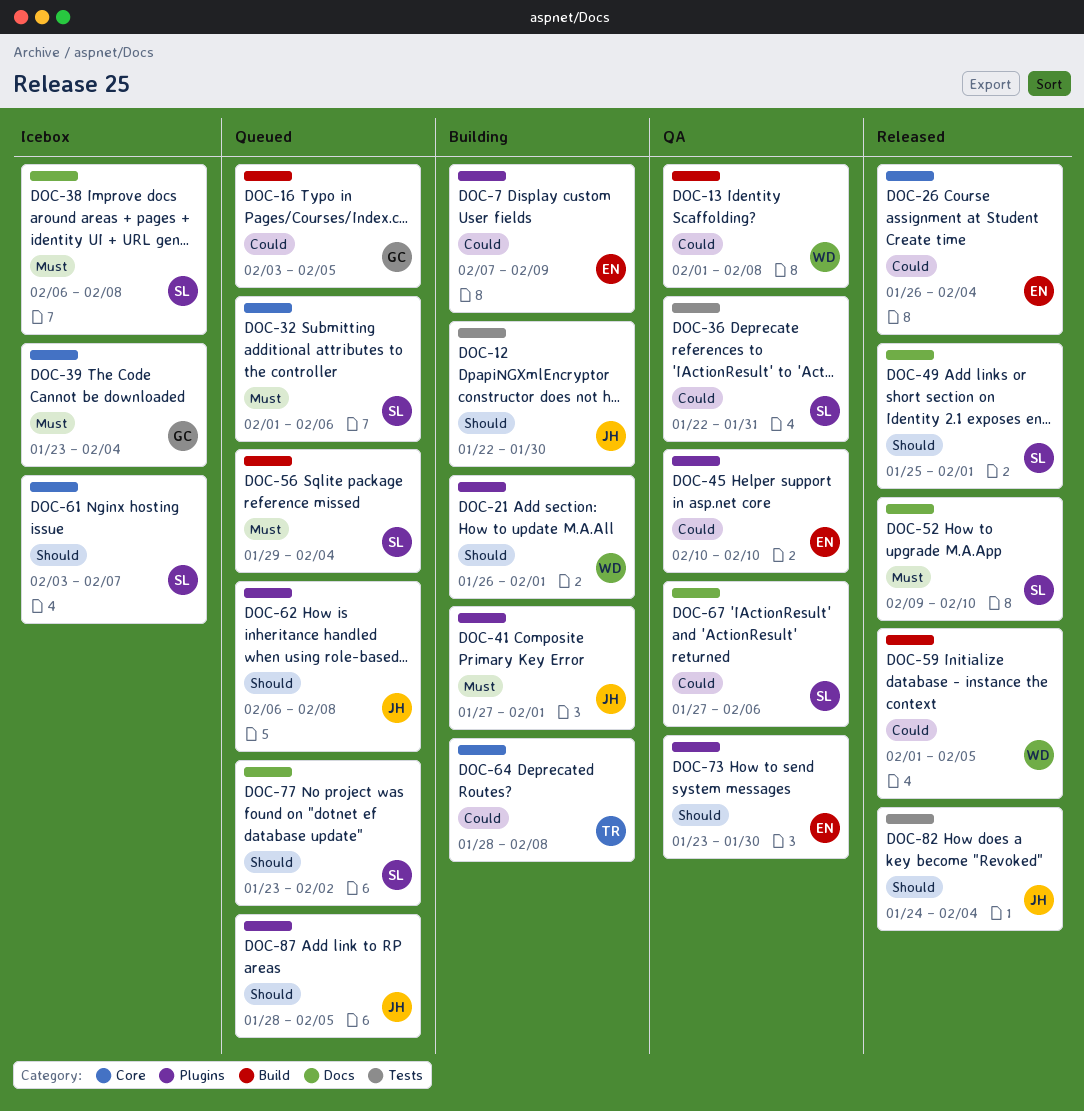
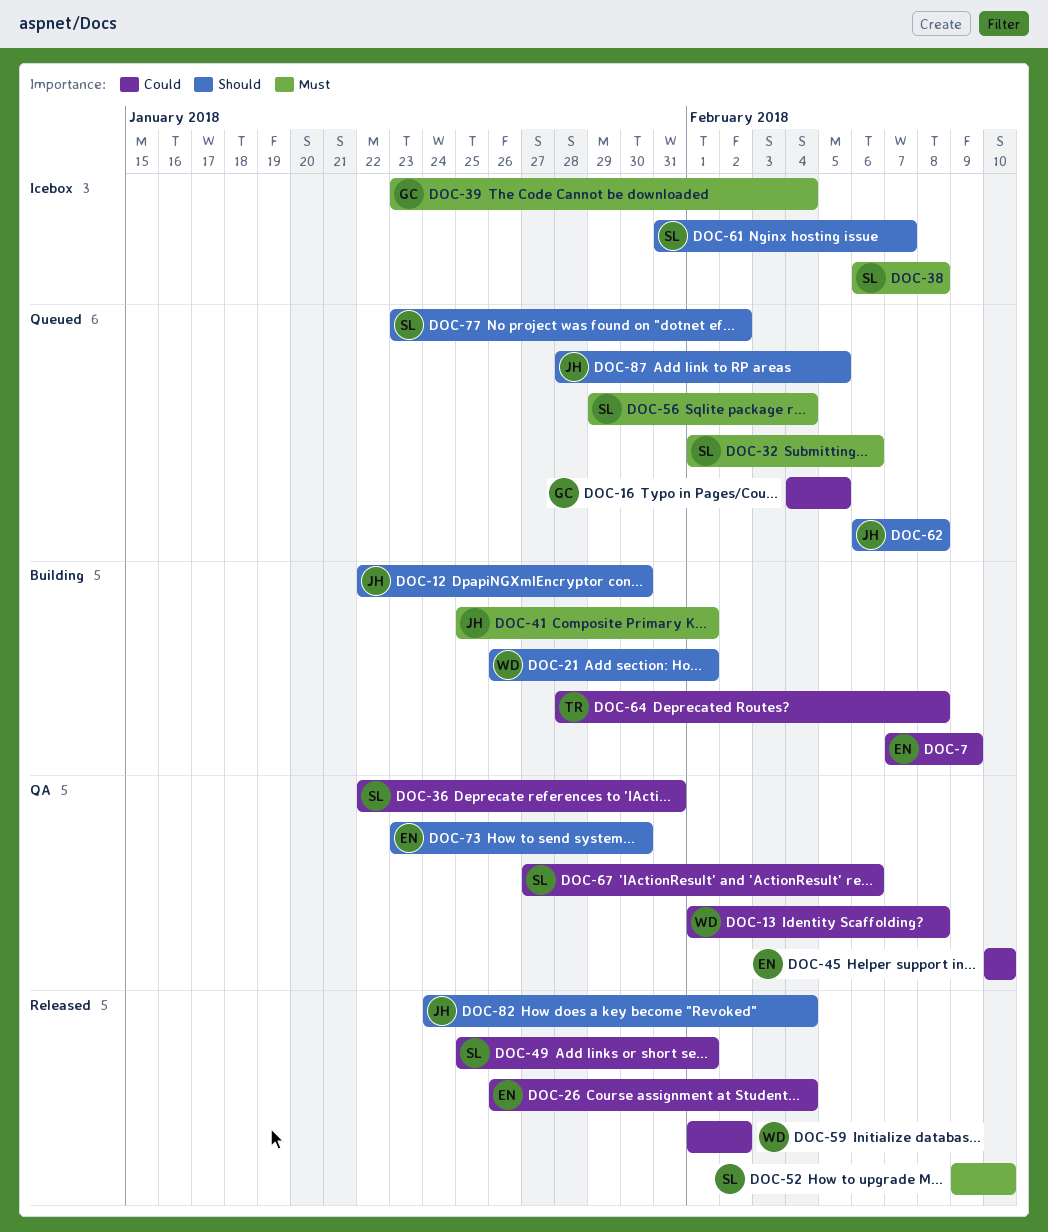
DOC-16, start: Feb 3 -> Feb 4
DOC-41, start: Jan 27 -> Jan 25
DOC-49, priority: Should -> Could
DOC-59, due: Feb 5 -> Feb 2
DOC-61, start: Feb 3 -> Jan 31

